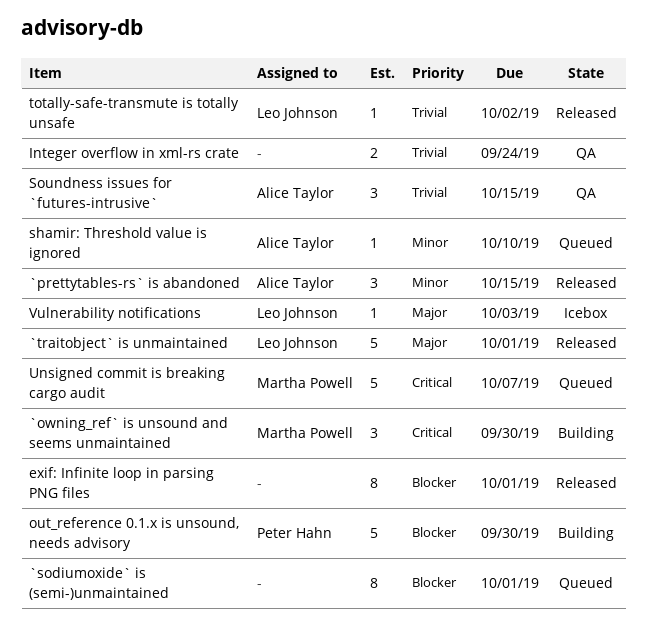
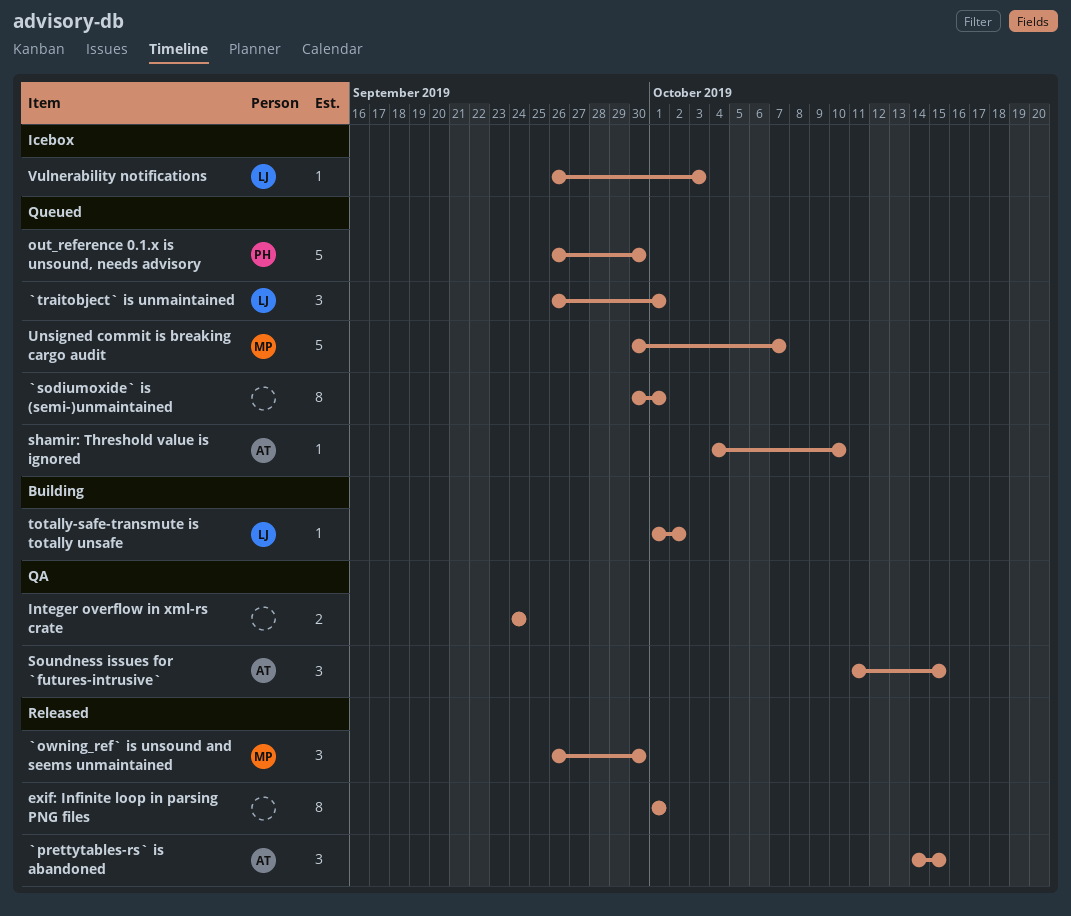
`owning_ref` is unsound and seems unmaintained, status: Building -> Released
`traitobject` is unmaintained, status: Released -> Queued
`traitobject` is unmaintained, estimate: 5 -> 3
out_reference 0.1.x is unsound, needs advisory, status: Building -> Queued
totally-safe-transmute is totally unsafe, status: Released -> Building

